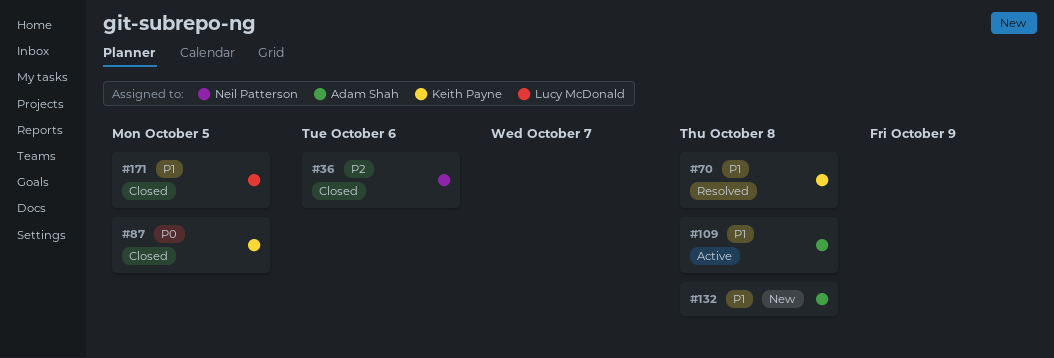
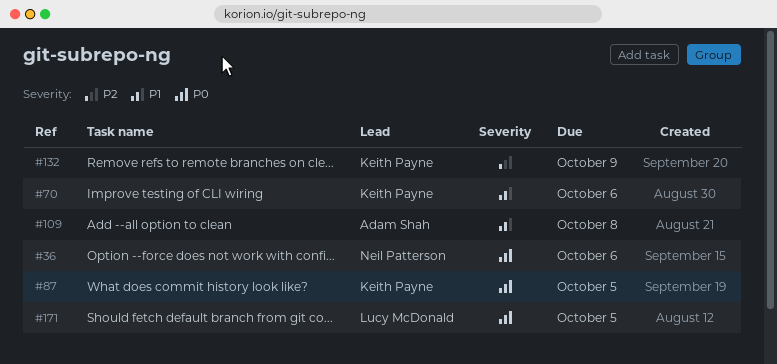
#36, priority: P2 -> P0
#70, due: Oct 8 -> Oct 6
#132, owner: Adam Shah -> Keith Payne
#132, priority: P1 -> P2
#132, due: Oct 8 -> Oct 9
#171, priority: P1 -> P0

